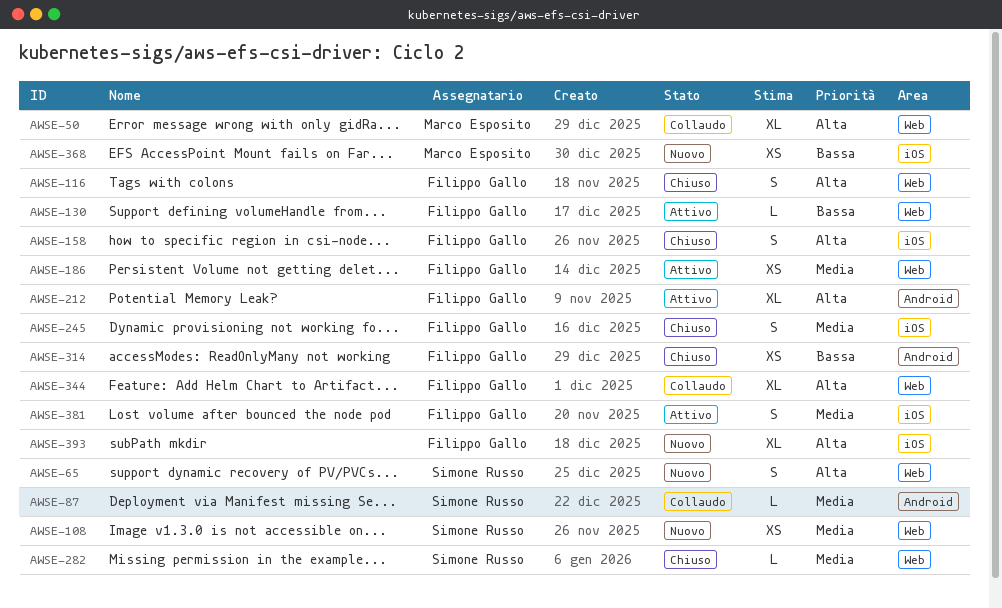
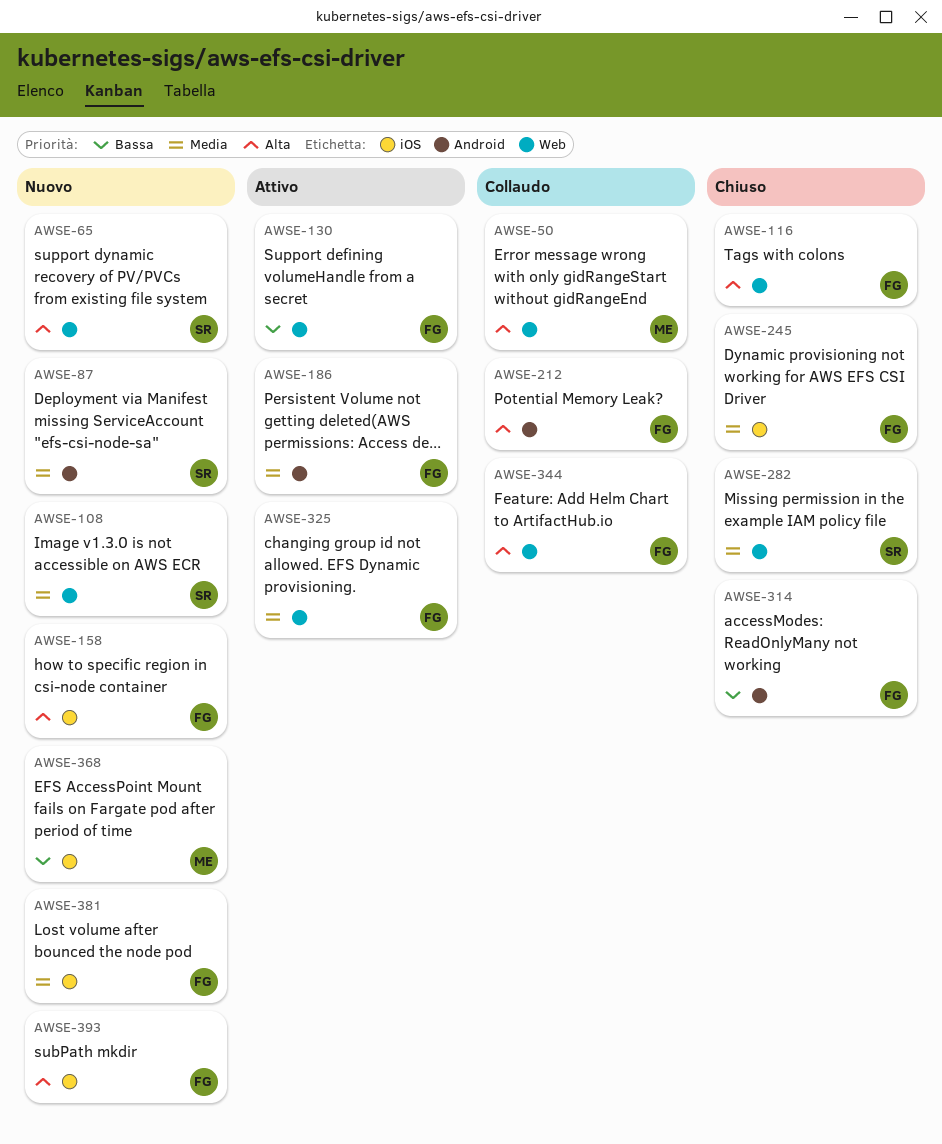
AWSE-87, status: Collaudo -> Nuovo
AWSE-158, status: Chiuso -> Nuovo
AWSE-186, label: Web -> Android
AWSE-212, status: Attivo -> Collaudo
AWSE-325: none -> present
AWSE-381, status: Attivo -> Nuovo

